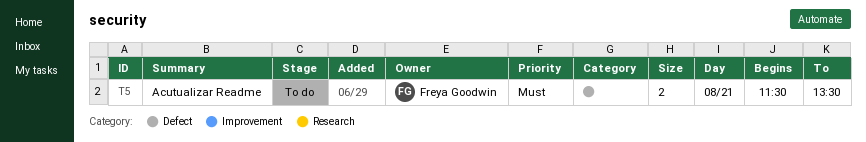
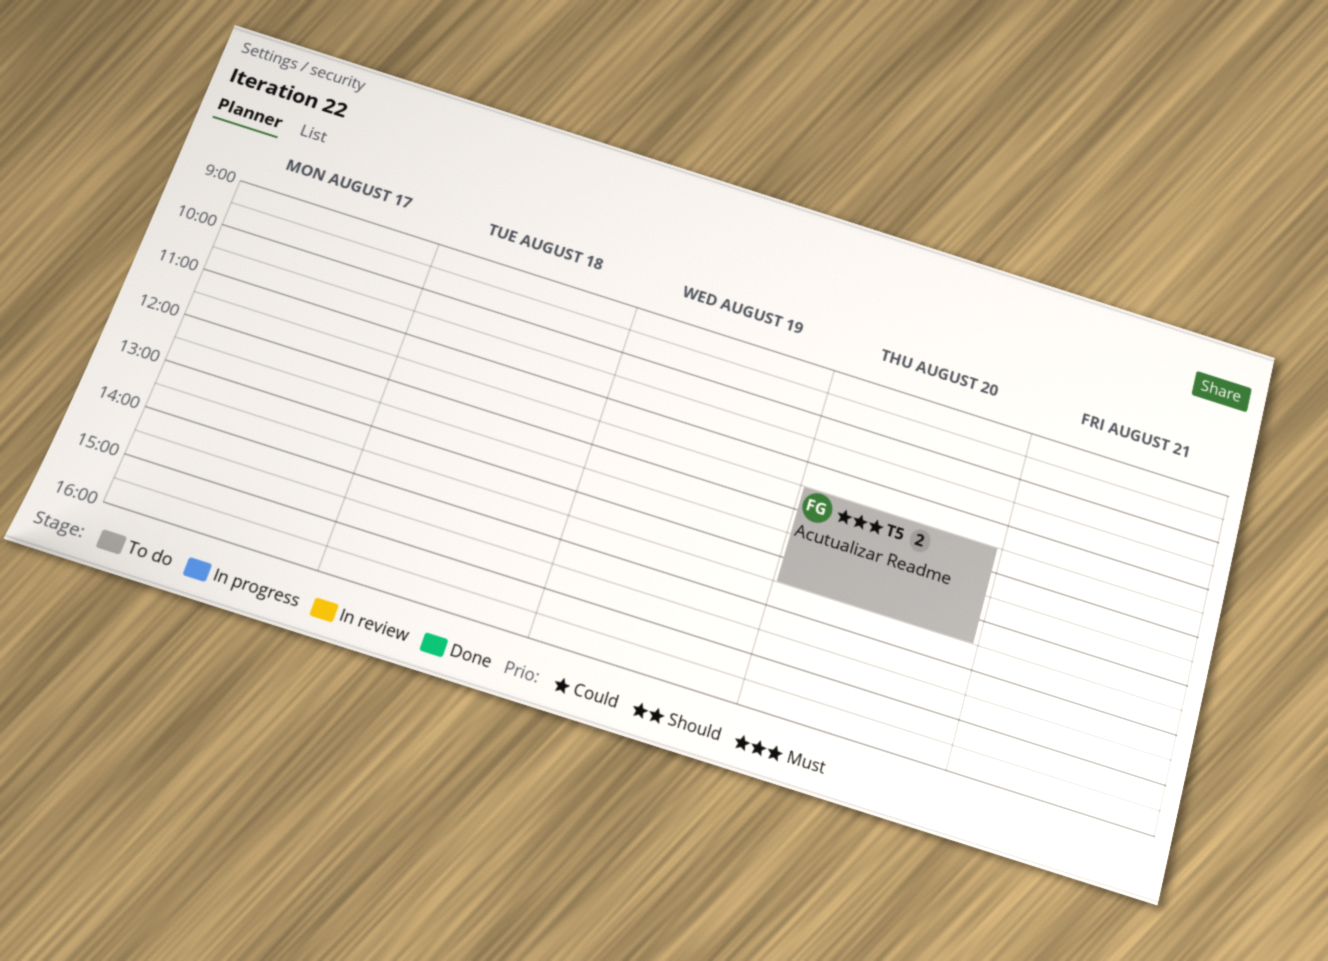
T5, day: Aug 21 -> Aug 20

